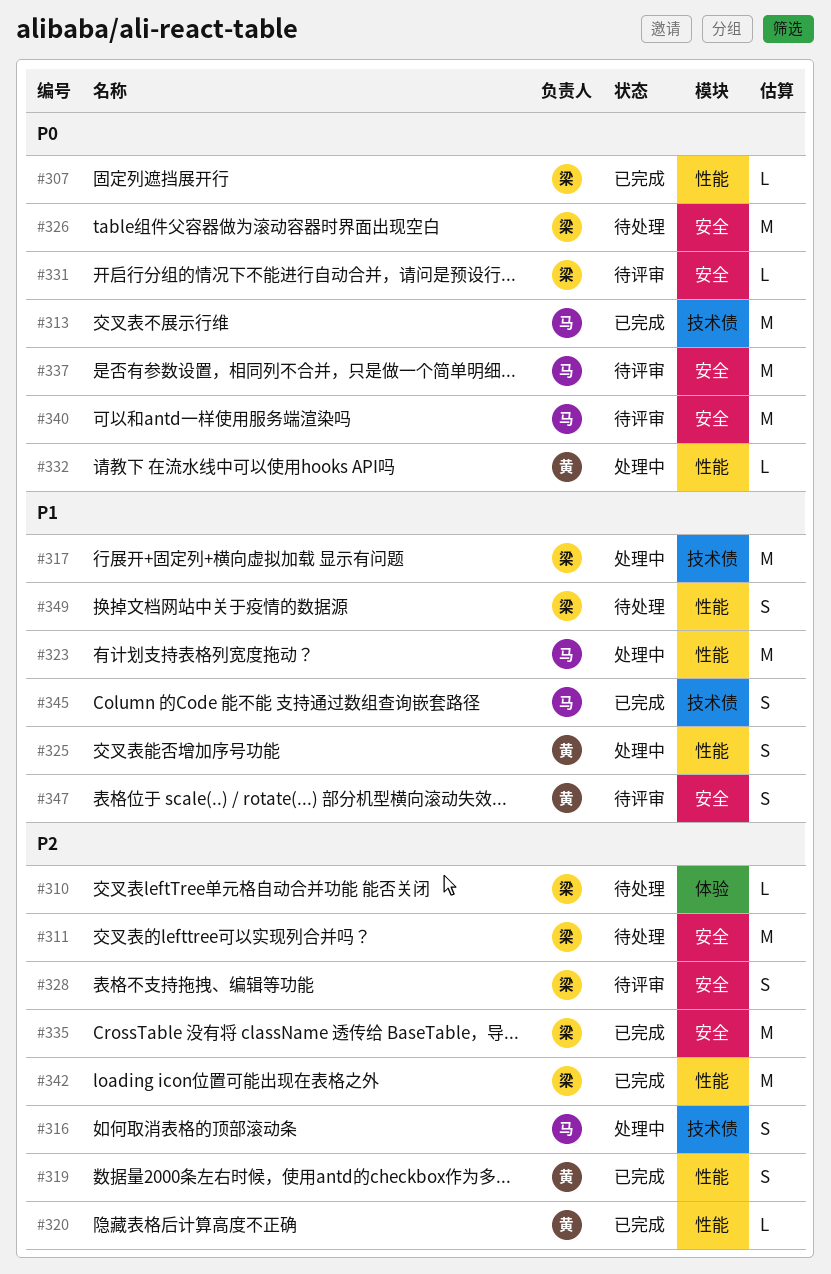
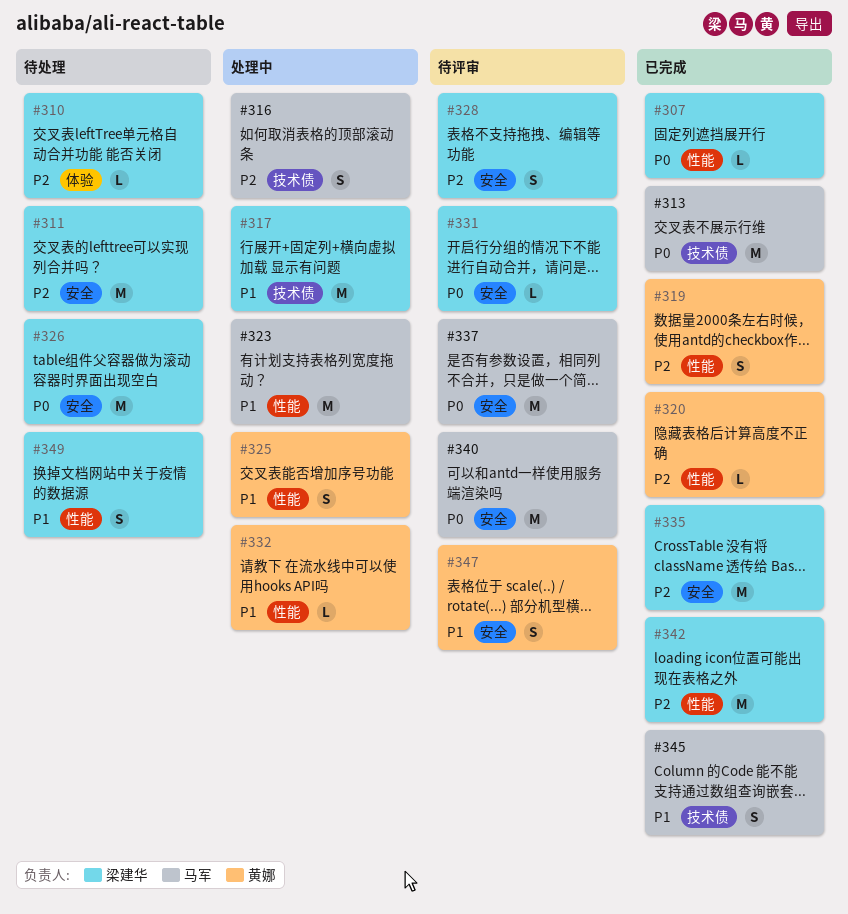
#332, priority: P0 -> P1

